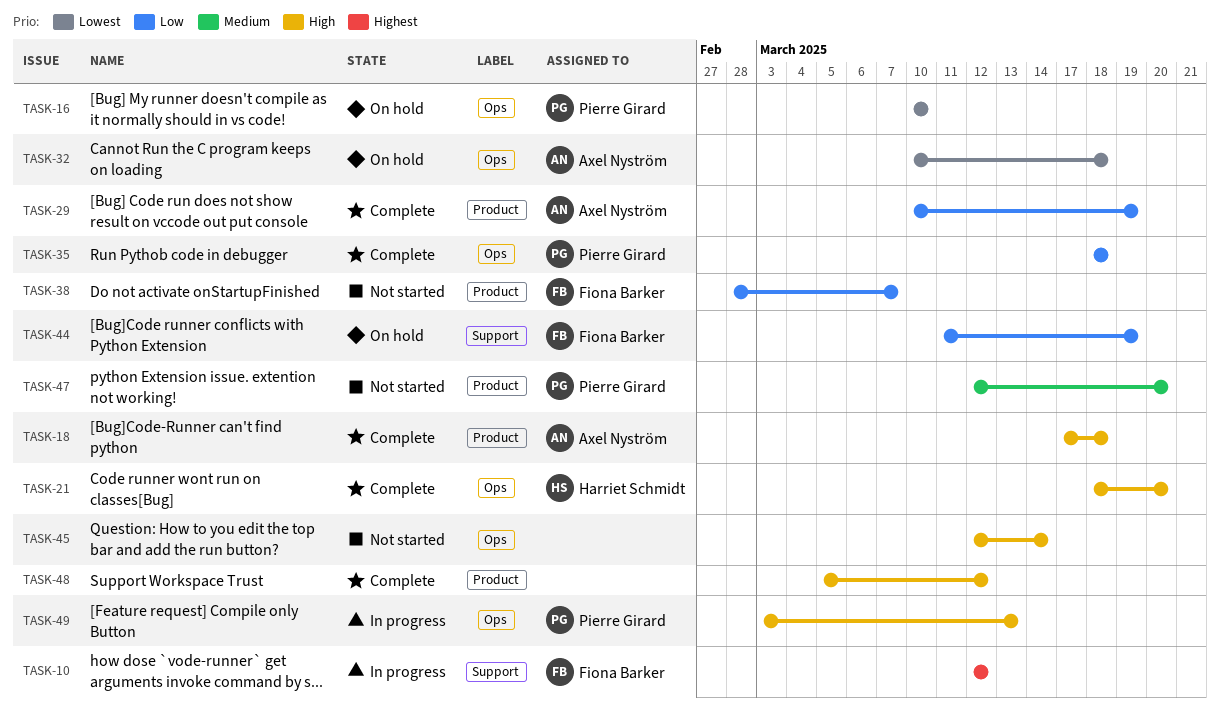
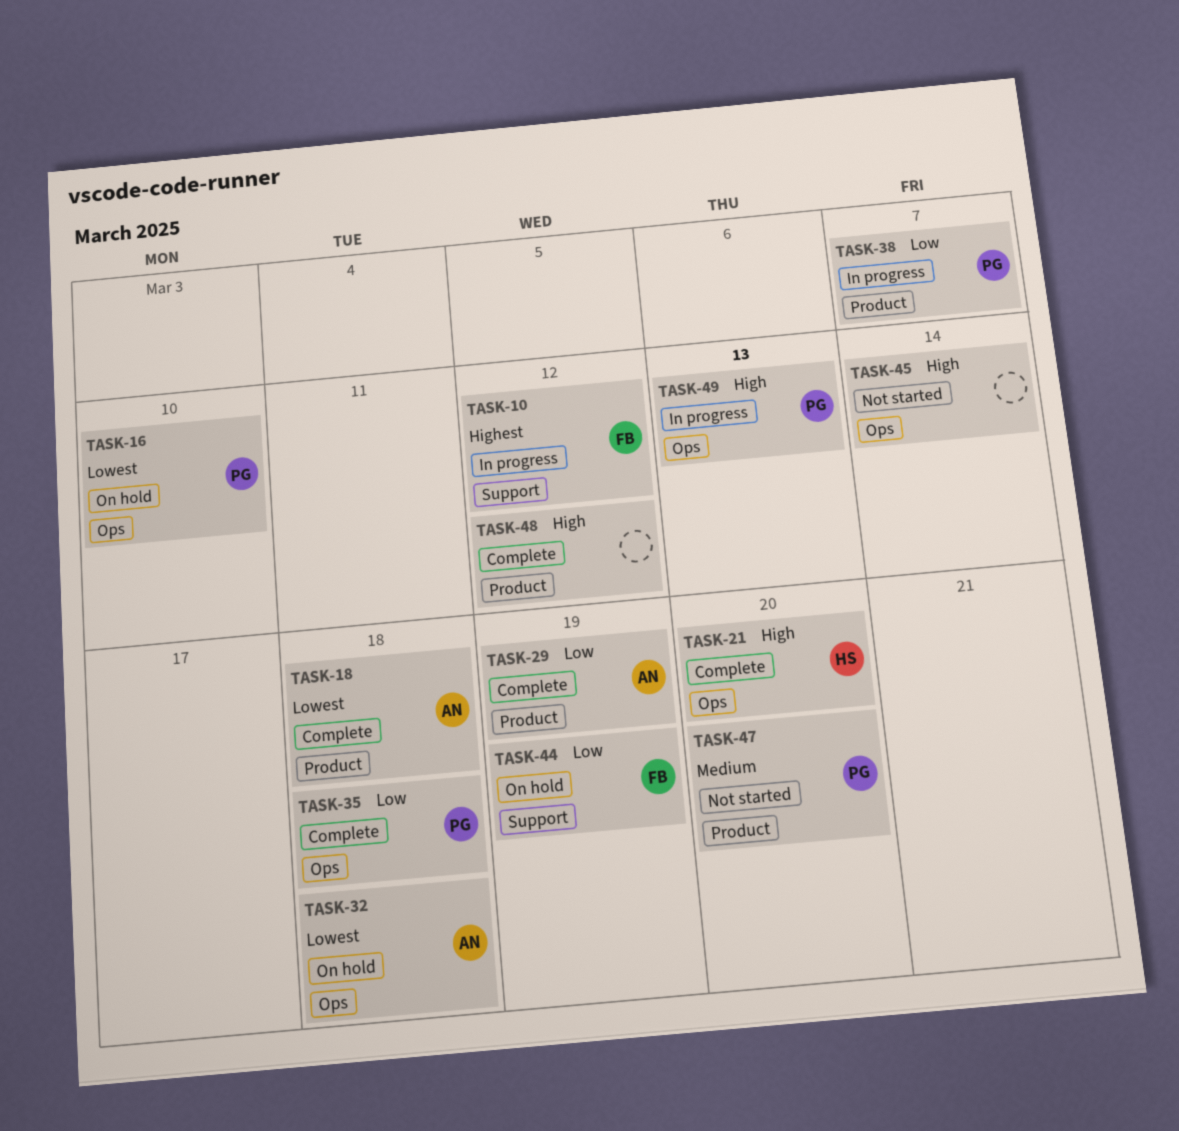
TASK-18, priority: High -> Lowest
TASK-38, status: Not started -> In progress
TASK-38, owner: Fiona Barker -> Pierre Girard

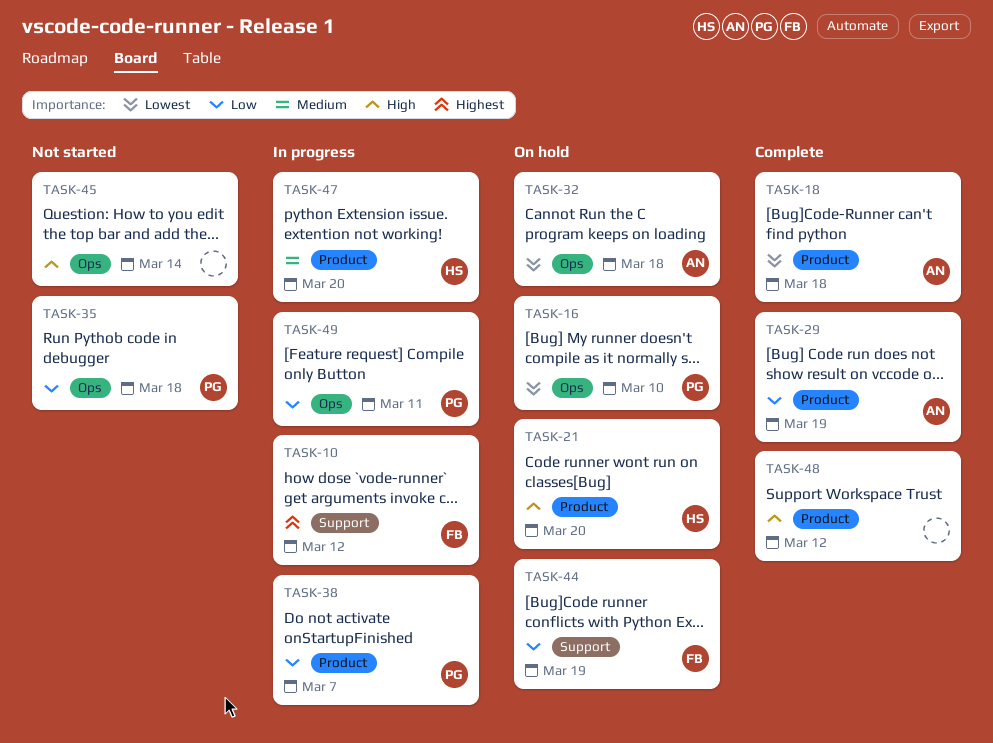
TASK-21, status: Complete -> On hold
TASK-21, label: Ops -> Product
TASK-35, status: Complete -> Not started
TASK-47, status: Not started -> In progress
TASK-47, owner: PG -> HS
TASK-49, priority: High -> Low
TASK-49, due: Mar 13 -> Mar 11

